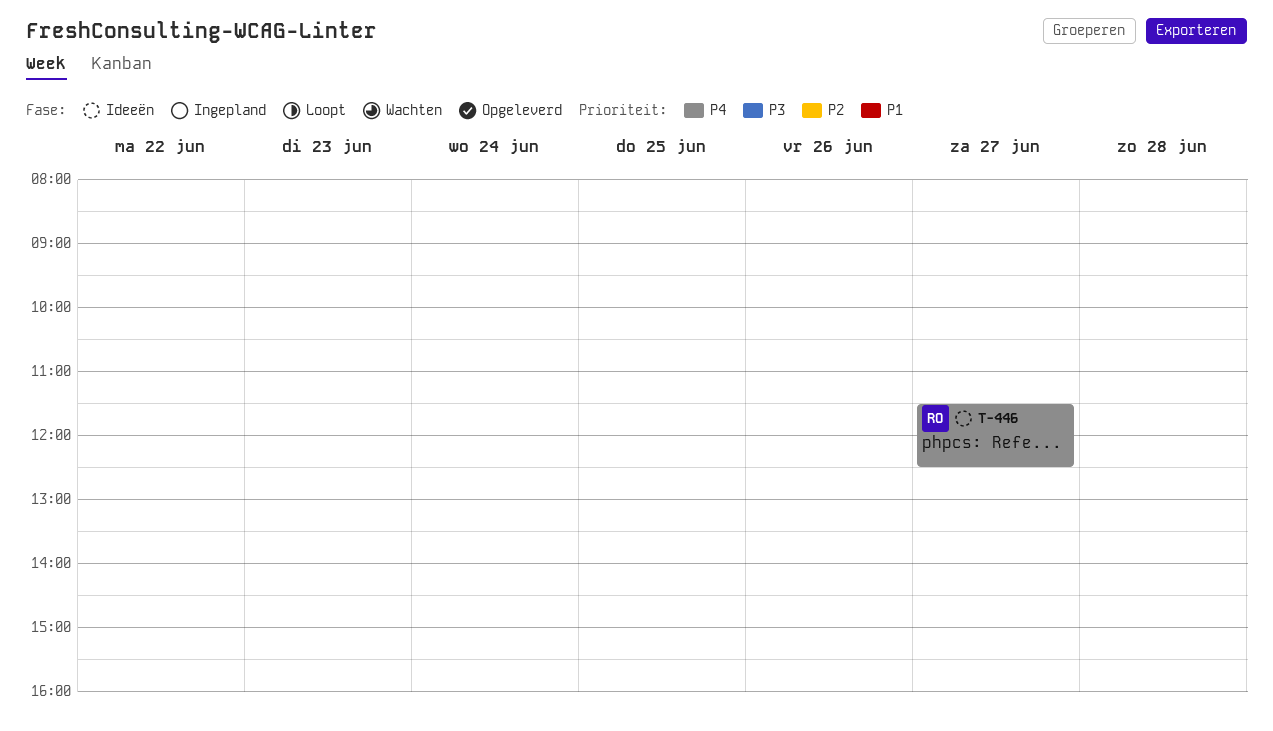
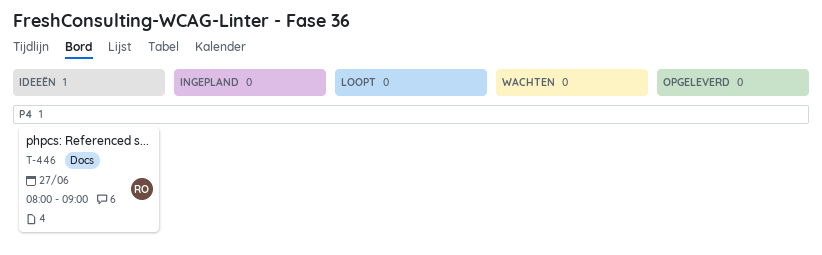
T-446, begins: 11:30 -> 08:00
T-446, ends: 12:30 -> 09:00

